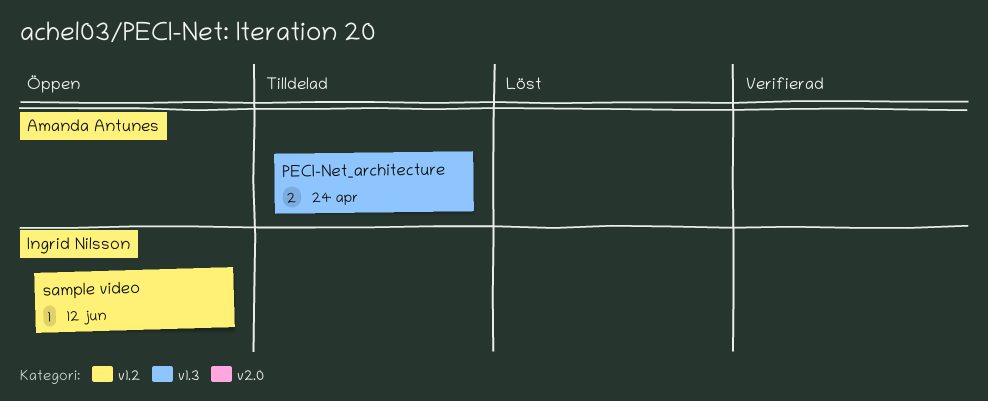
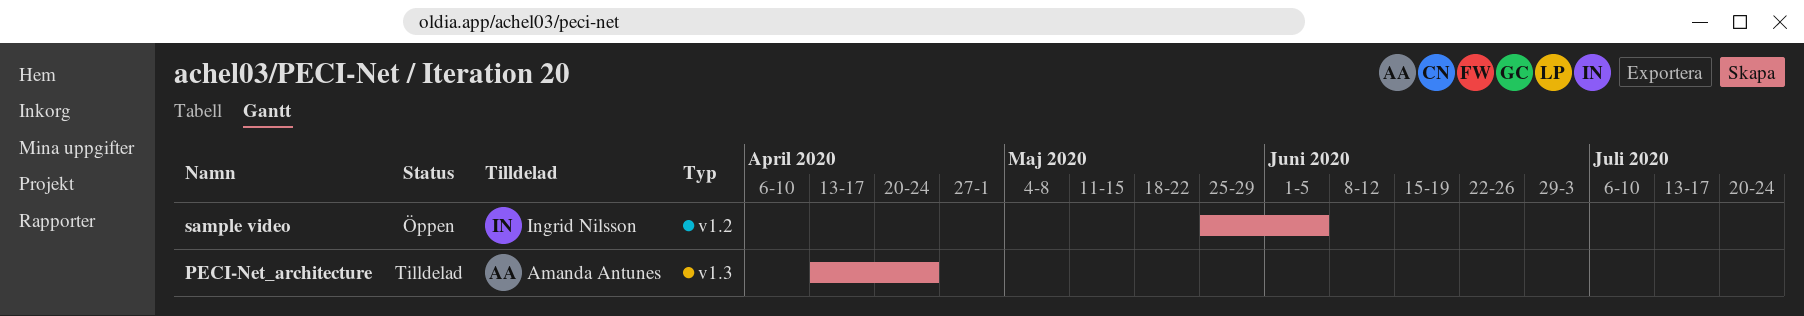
sample video, due: Jun 12 -> Jun 5

